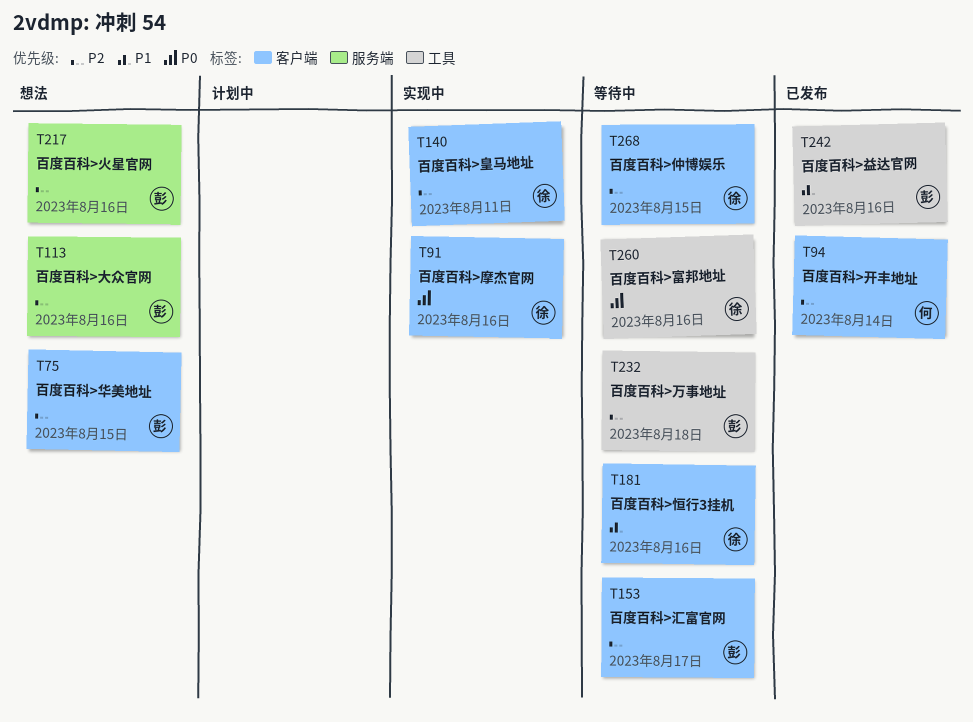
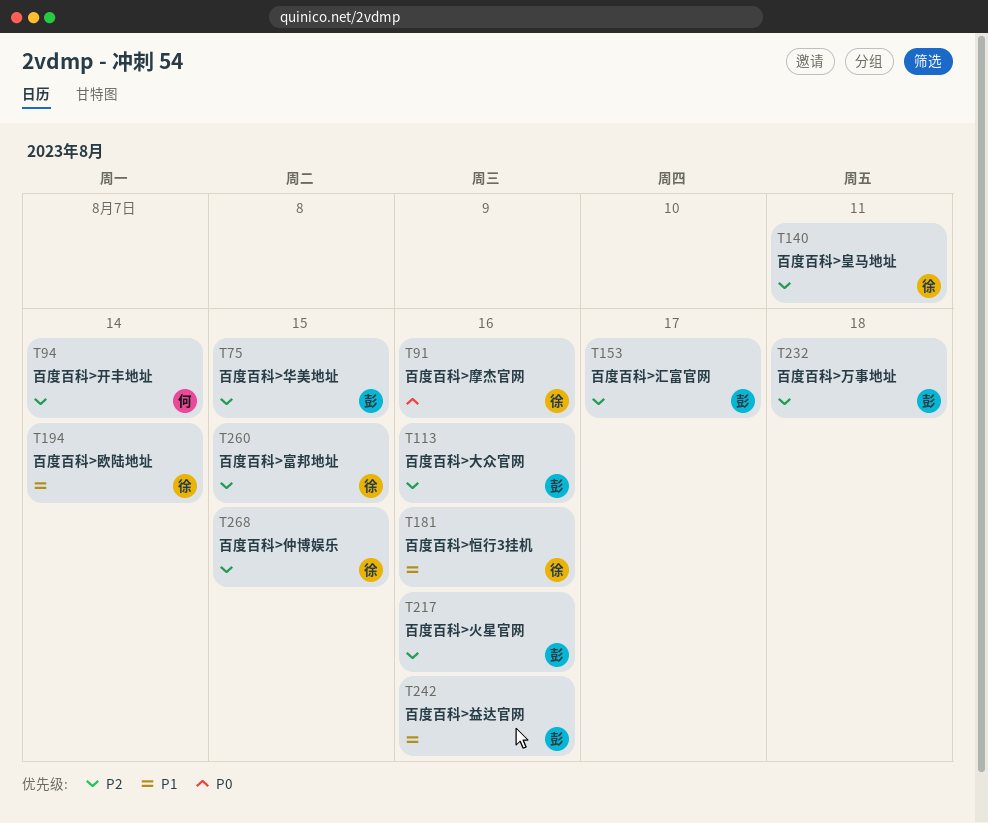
T194: none -> present
T260, priority: P0 -> P2
T260, due: Aug 16 -> Aug 15

